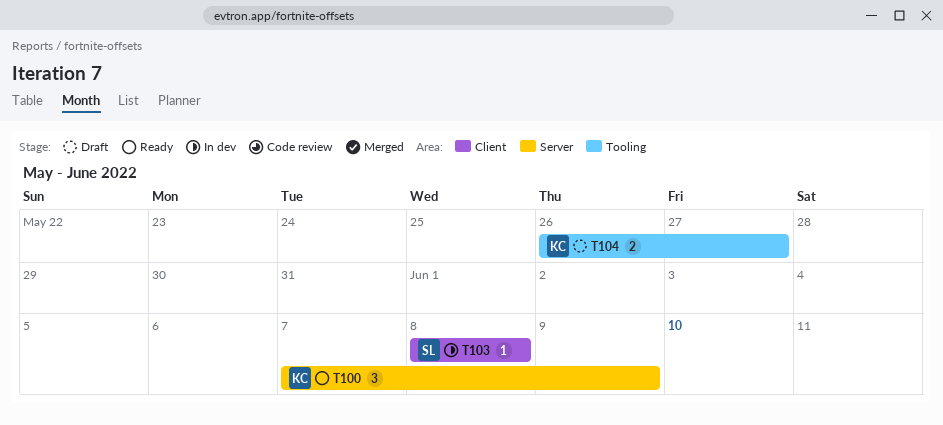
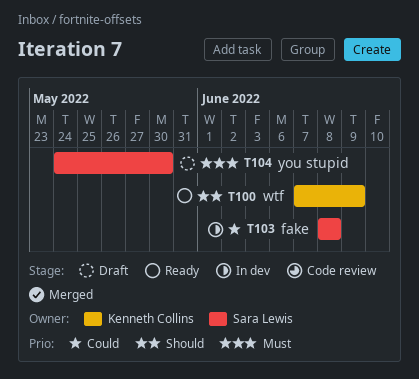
T104, owner: Kenneth Collins -> Sara Lewis
T104, start: May 26 -> May 24
T104, due: May 27 -> May 30

